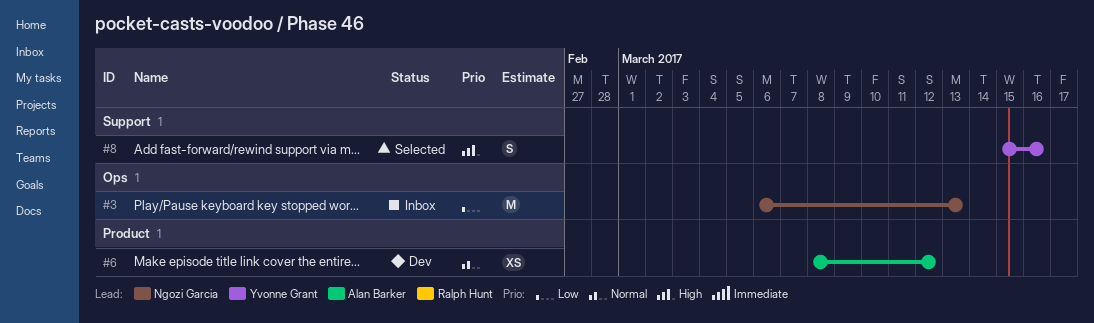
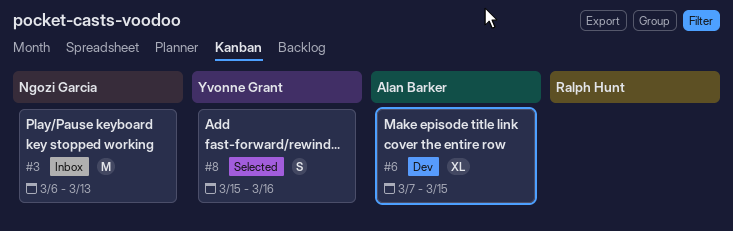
#6, estimate: XS -> XL
#6, start: Mar 8 -> Mar 7
#6, due: Mar 12 -> Mar 15

